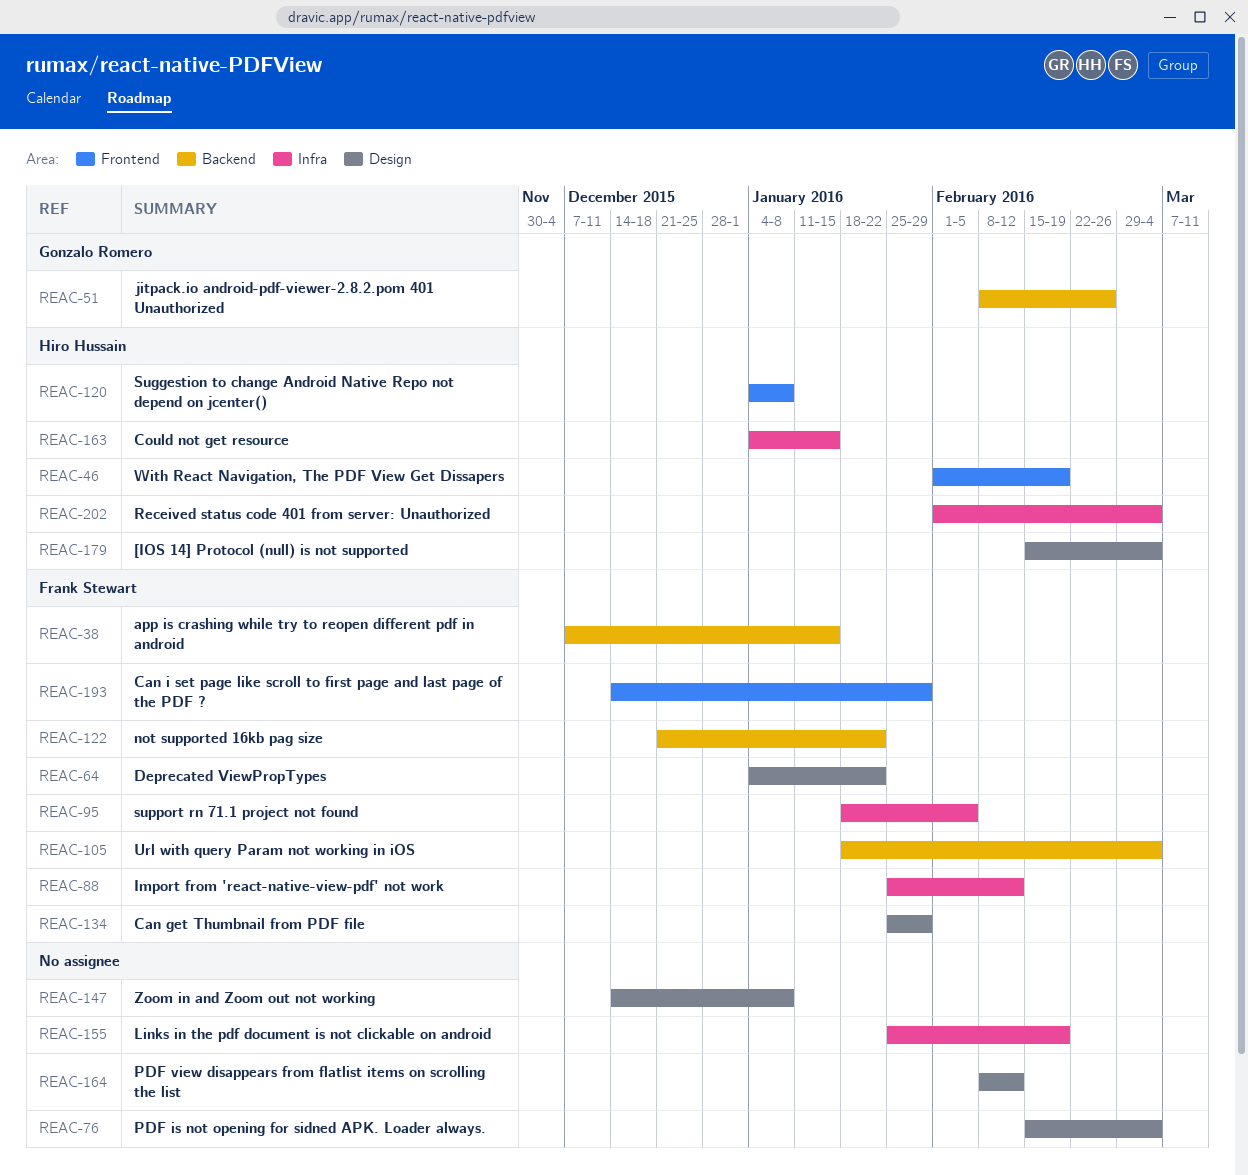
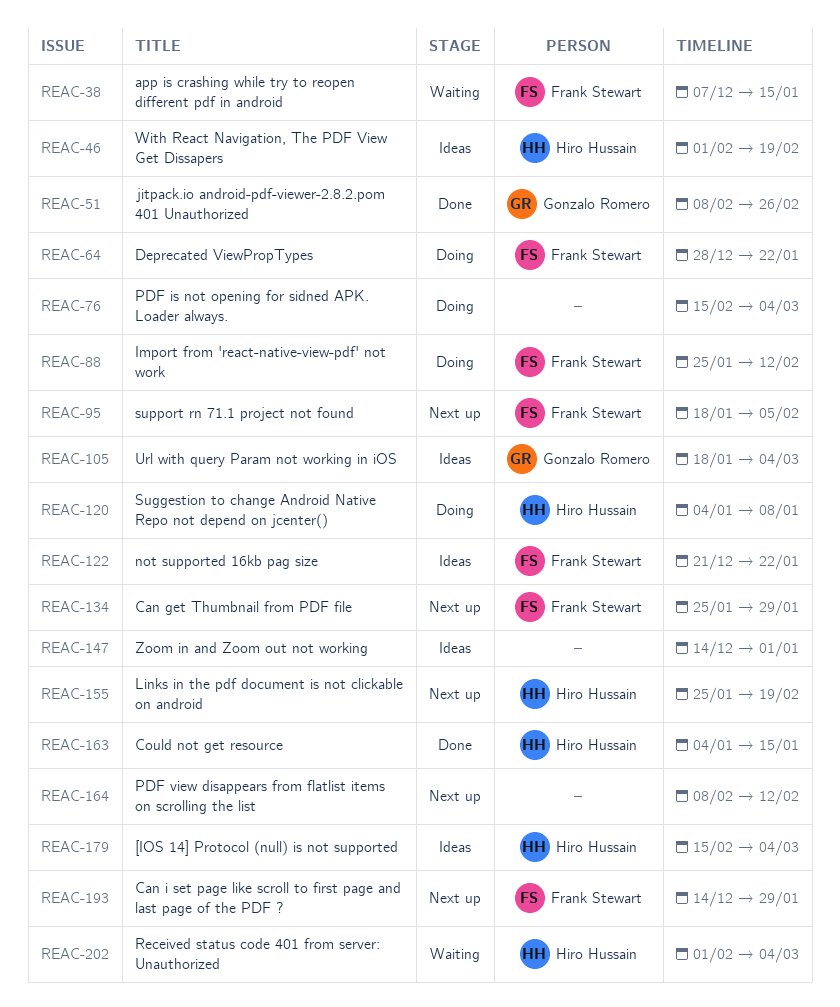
REAC-64, start: Jan 4 -> Dec 28
REAC-105, owner: Frank Stewart -> Gonzalo Romero
REAC-147, due: Jan 8 -> Jan 1
REAC-155, owner: none -> Hiro Hussain

